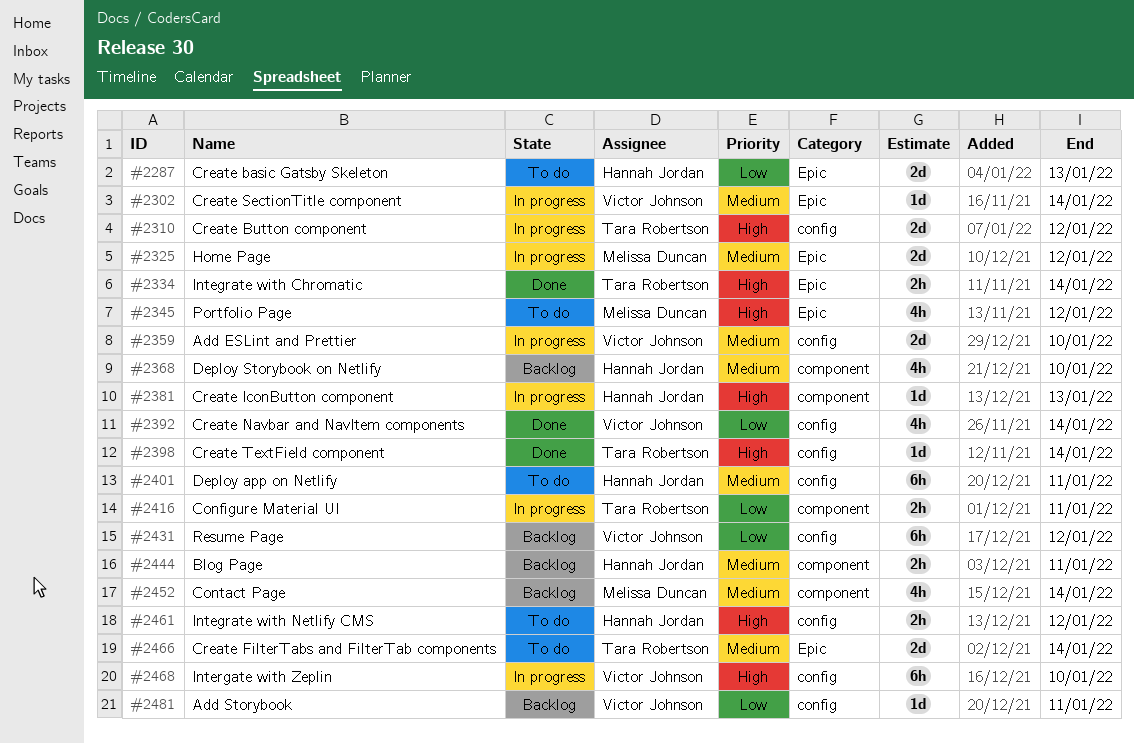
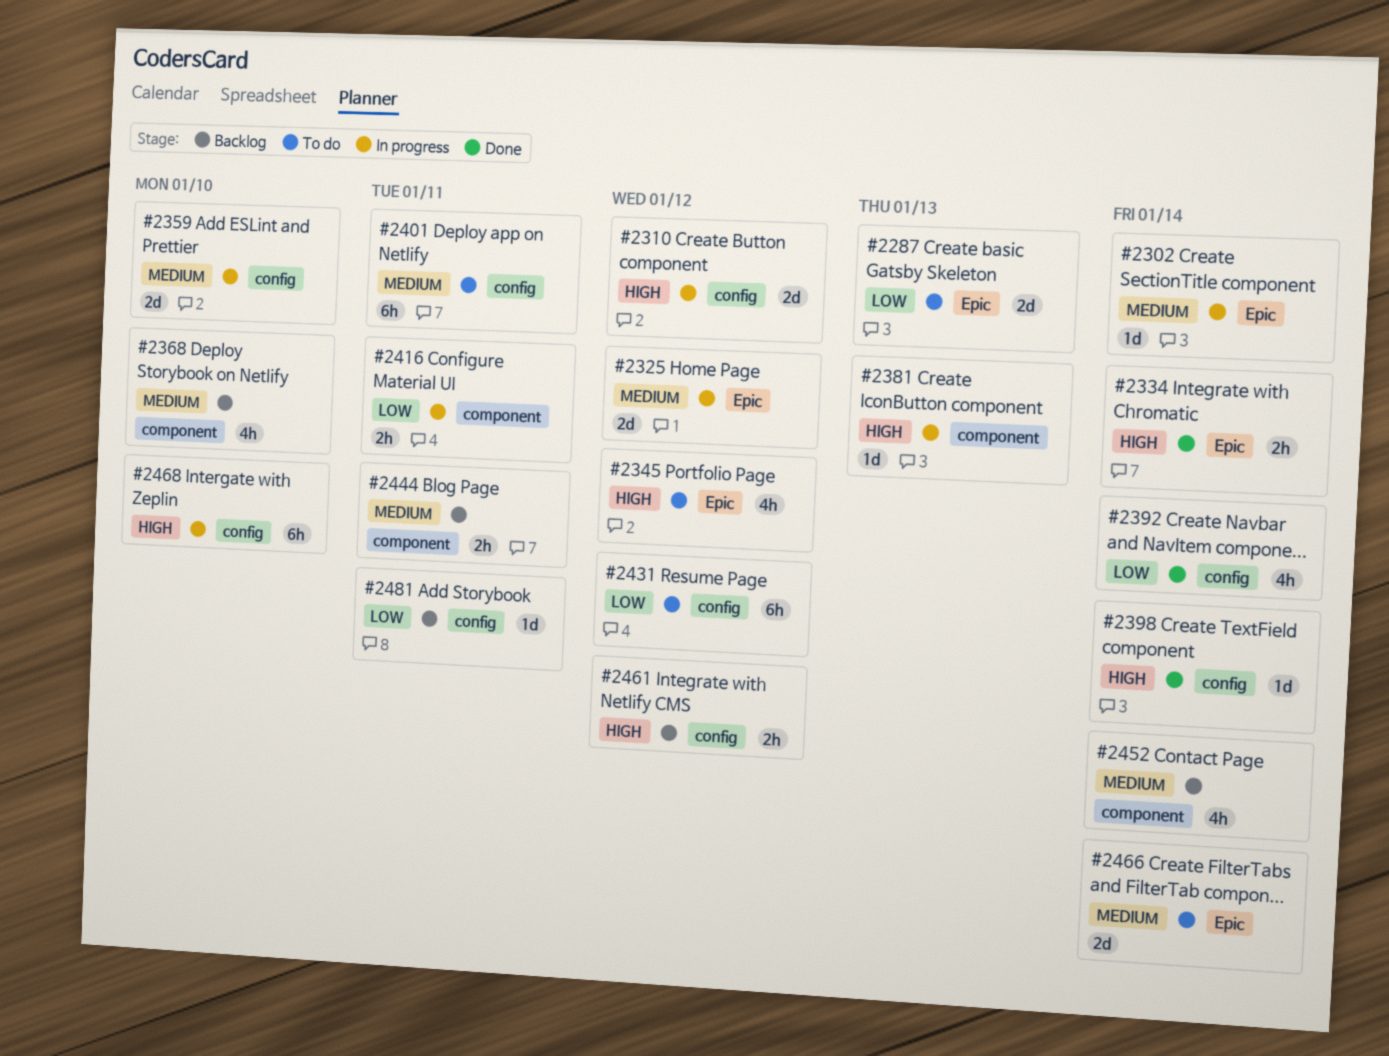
#2431, status: Backlog -> To do
#2461, status: To do -> Backlog

